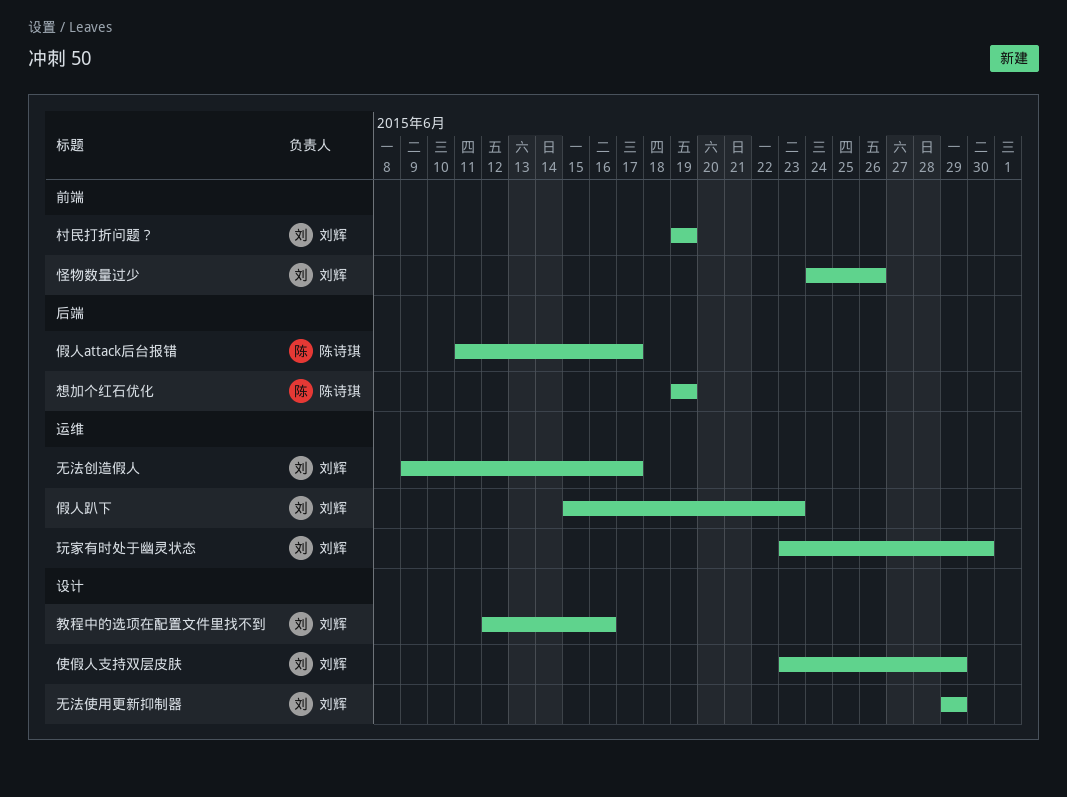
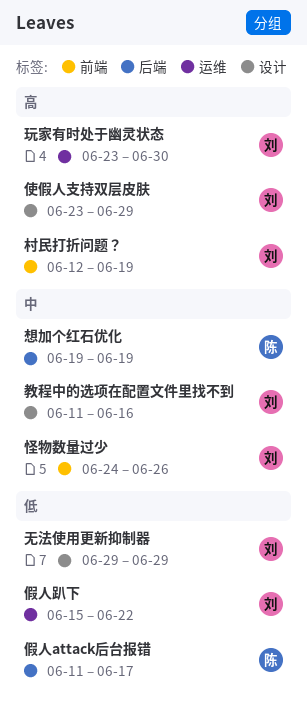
假人趴下, due: Jun 23 -> Jun 22
教程中的选项在配置文件里找不到, start: Jun 12 -> Jun 11
无法创造假人: present -> none
村民打折问题？, start: Jun 19 -> Jun 12

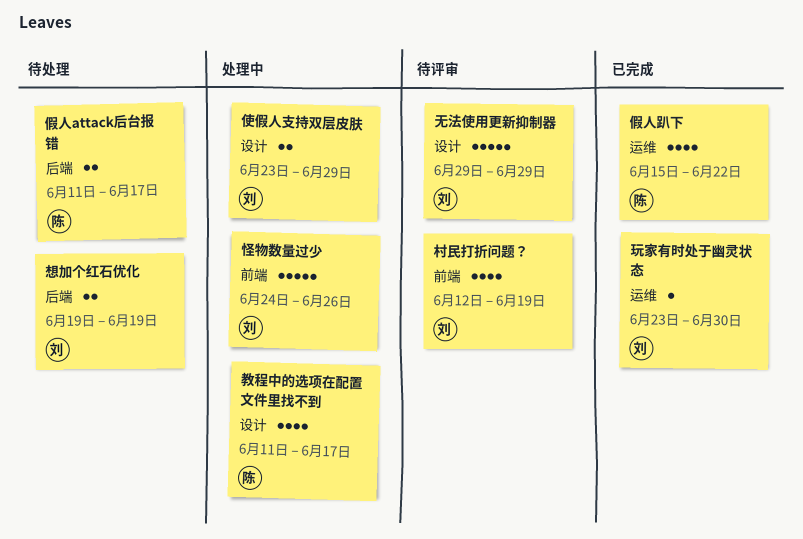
假人趴下, owner: 刘 -> 陈
想加个红石优化, owner: 陈 -> 刘
教程中的选项在配置文件里找不到, owner: 刘 -> 陈
教程中的选项在配置文件里找不到, due: Jun 16 -> Jun 17

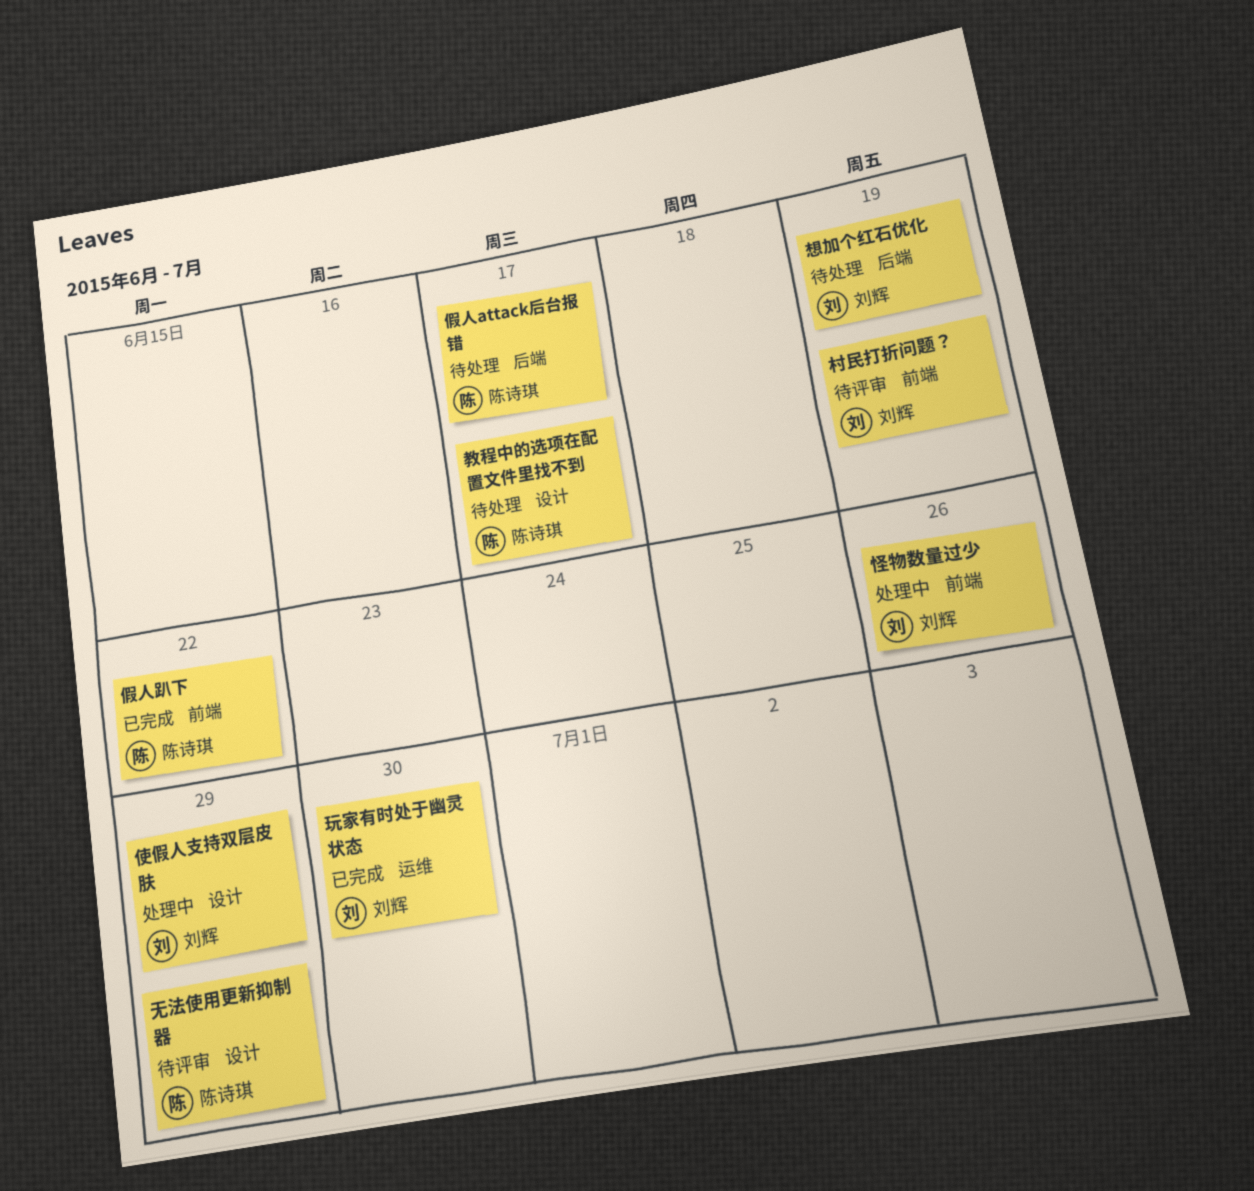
假人趴下, label: 运维 -> 前端
教程中的选项在配置文件里找不到, status: 处理中 -> 待处理
无法使用更新抑制器, owner: 刘辉 -> 陈诗琪

